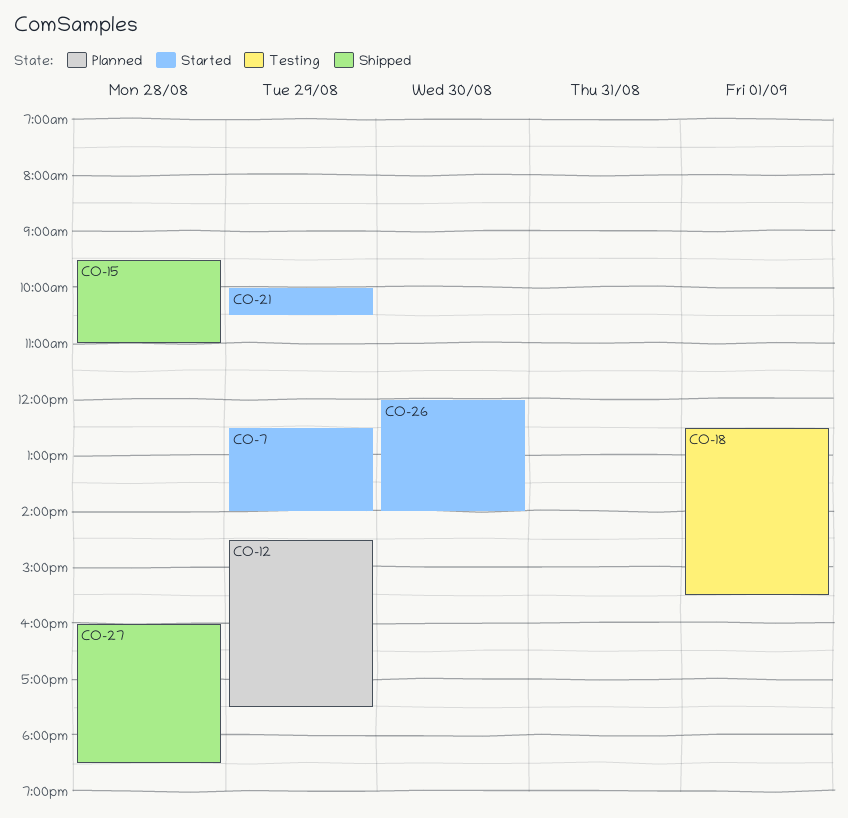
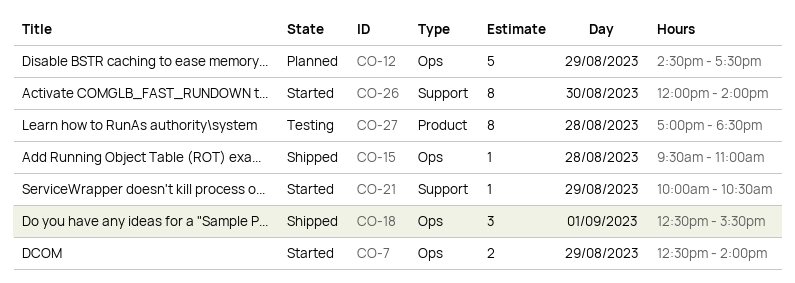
CO-18, status: Testing -> Shipped
CO-27, status: Shipped -> Testing
CO-27, begins: 16:00 -> 17:00

